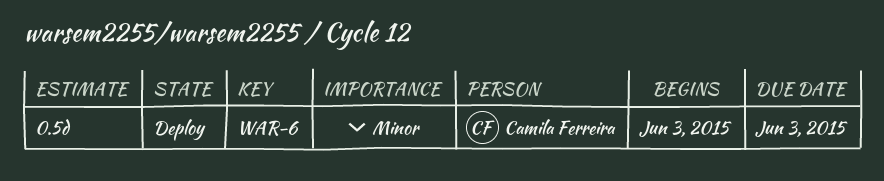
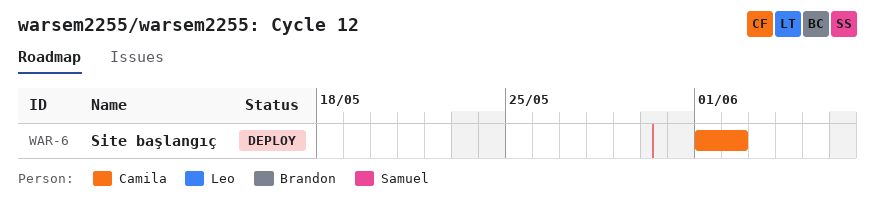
WAR-6, start: Jun 3 -> Jun 1
WAR-6, due: Jun 3 -> Jun 2

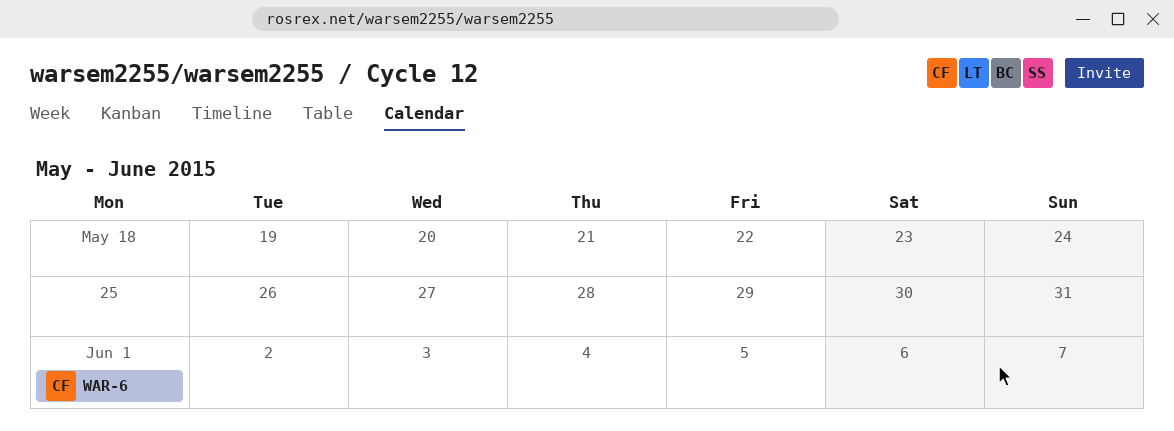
WAR-6, due: Jun 2 -> Jun 1

